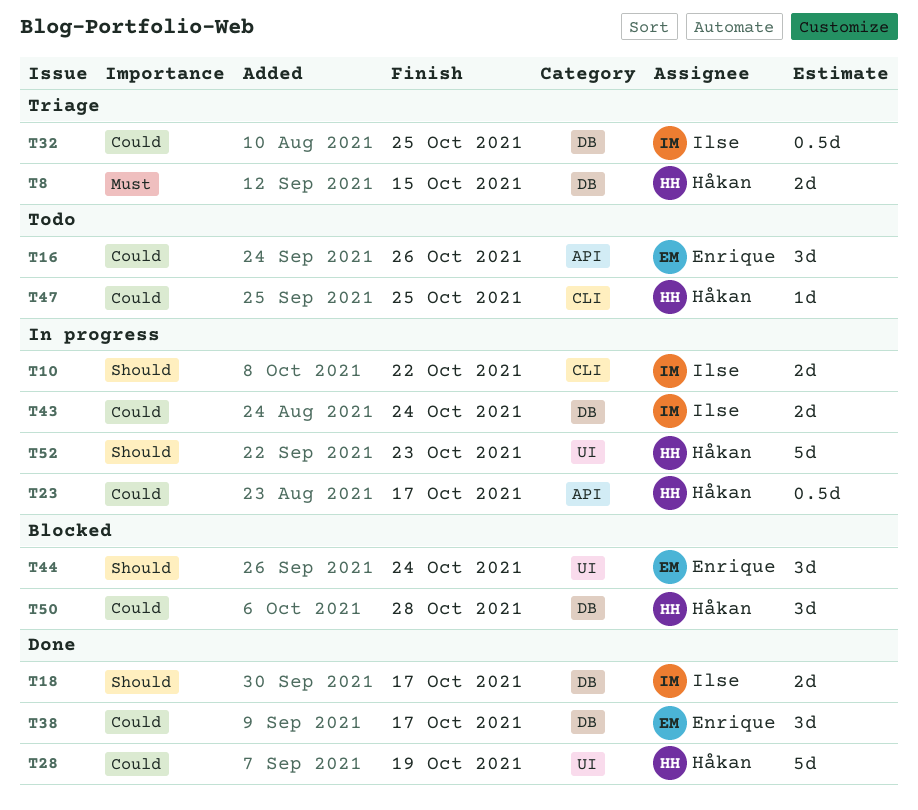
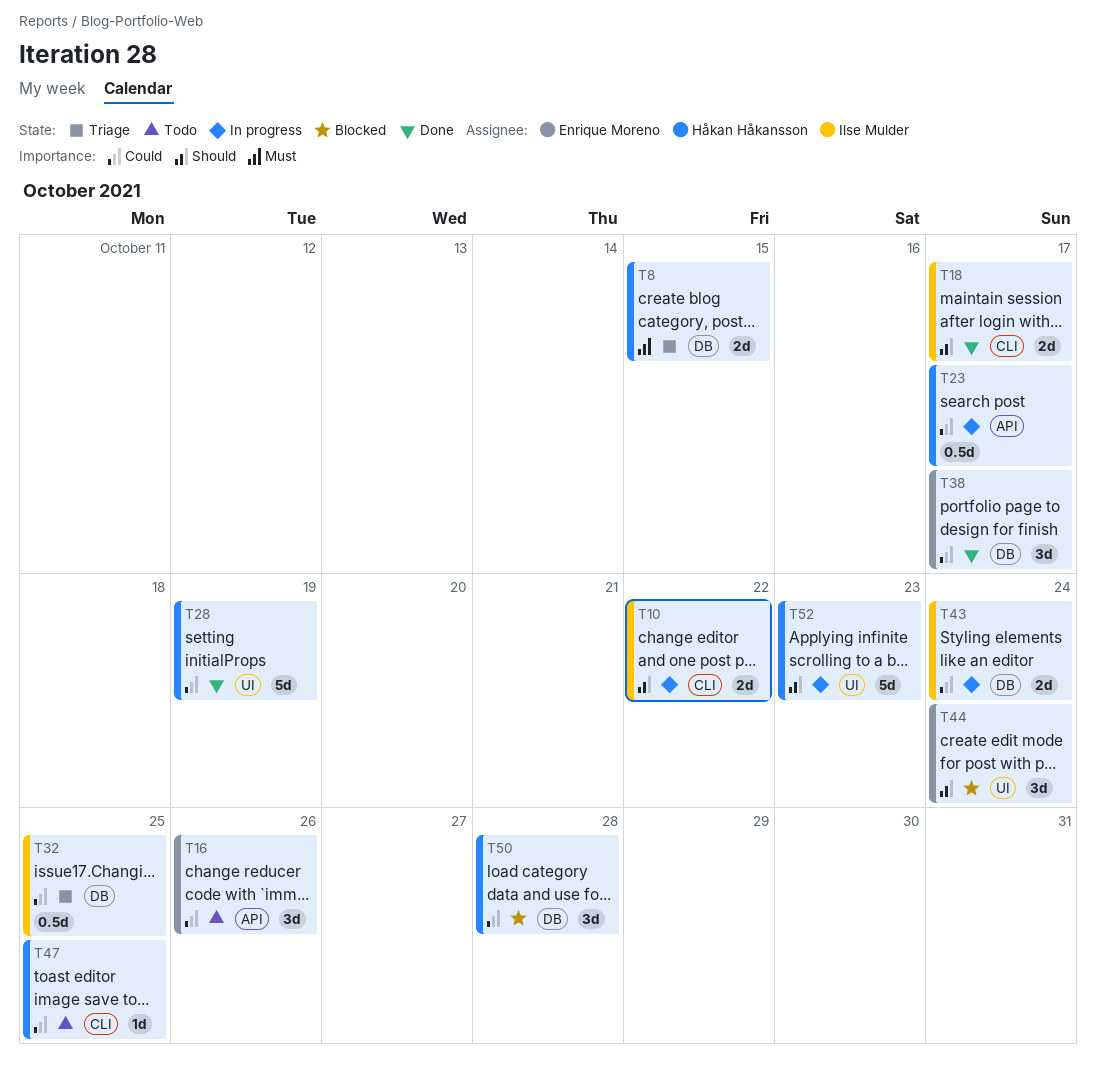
T18, label: DB -> CLI

